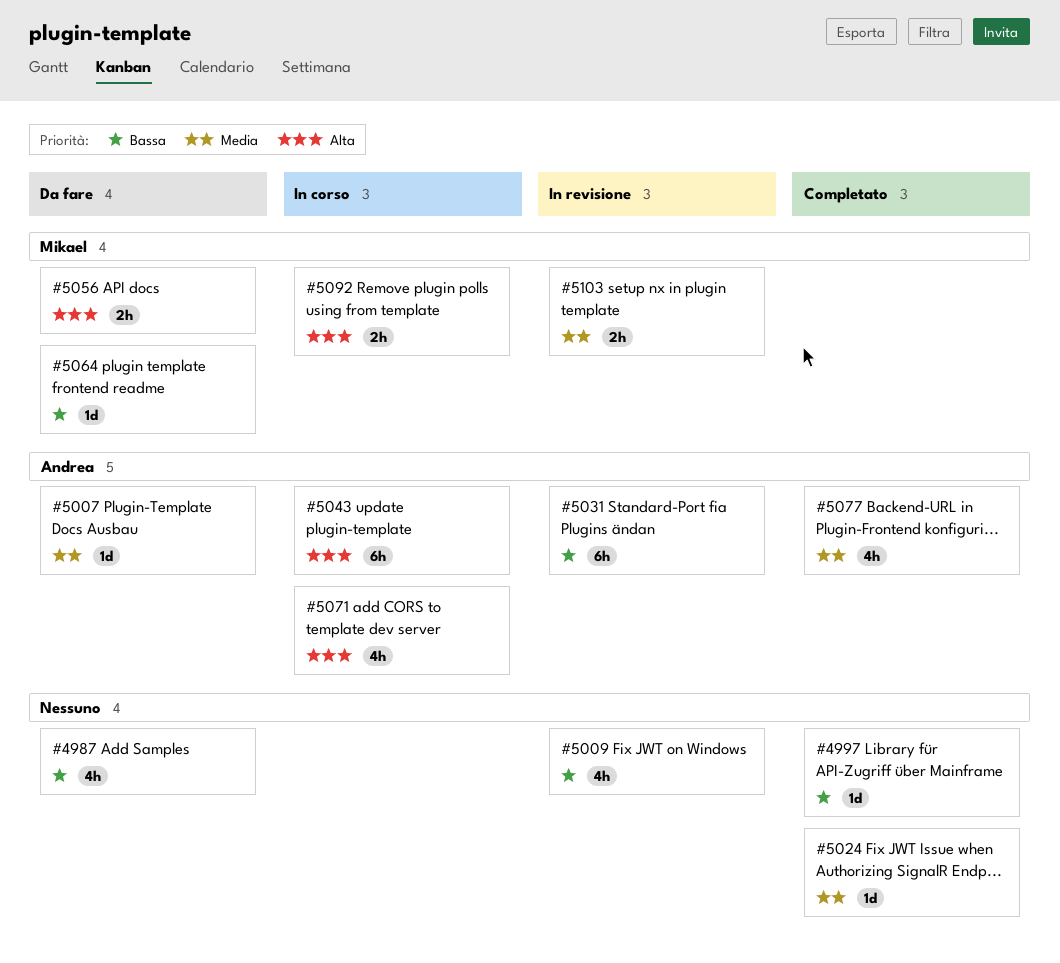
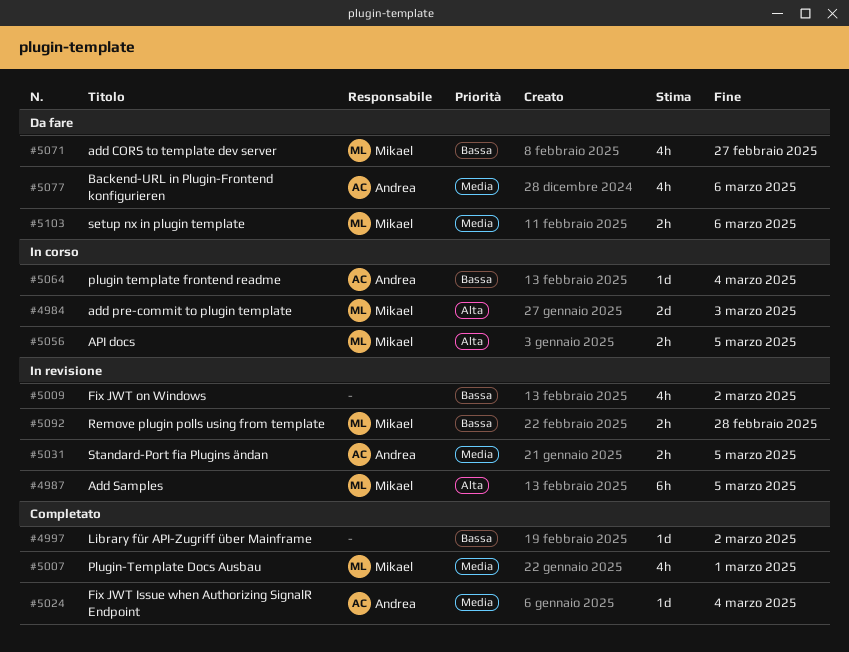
#4984: none -> present
#4987, status: Da fare -> In revisione
#4987, owner: none -> Mikael
#4987, priority: Bassa -> Alta
#4987, estimate: 4h -> 6h
#5007, status: Da fare -> Completato
#5007, owner: Andrea -> Mikael
#5007, estimate: 1d -> 4h
#5024, owner: none -> Andrea
#5031, priority: Bassa -> Media
#5031, estimate: 6h -> 2h
#5043: present -> none
#5056, status: Da fare -> In corso
#5064, status: Da fare -> In corso
#5064, owner: Mikael -> Andrea
#5071, status: In corso -> Da fare
#5071, owner: Andrea -> Mikael
#5071, priority: Alta -> Bassa
#5077, status: Completato -> Da fare
#5092, status: In corso -> In revisione
#5092, priority: Alta -> Bassa
#5103, status: In revisione -> Da fare

